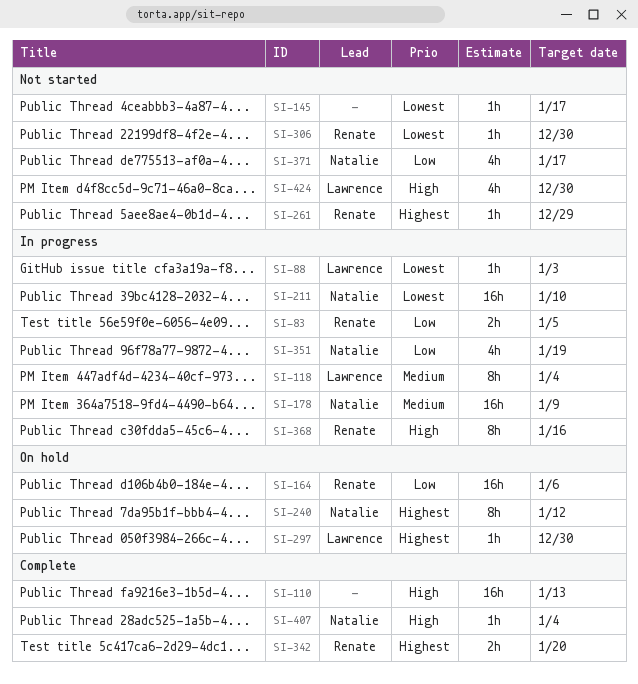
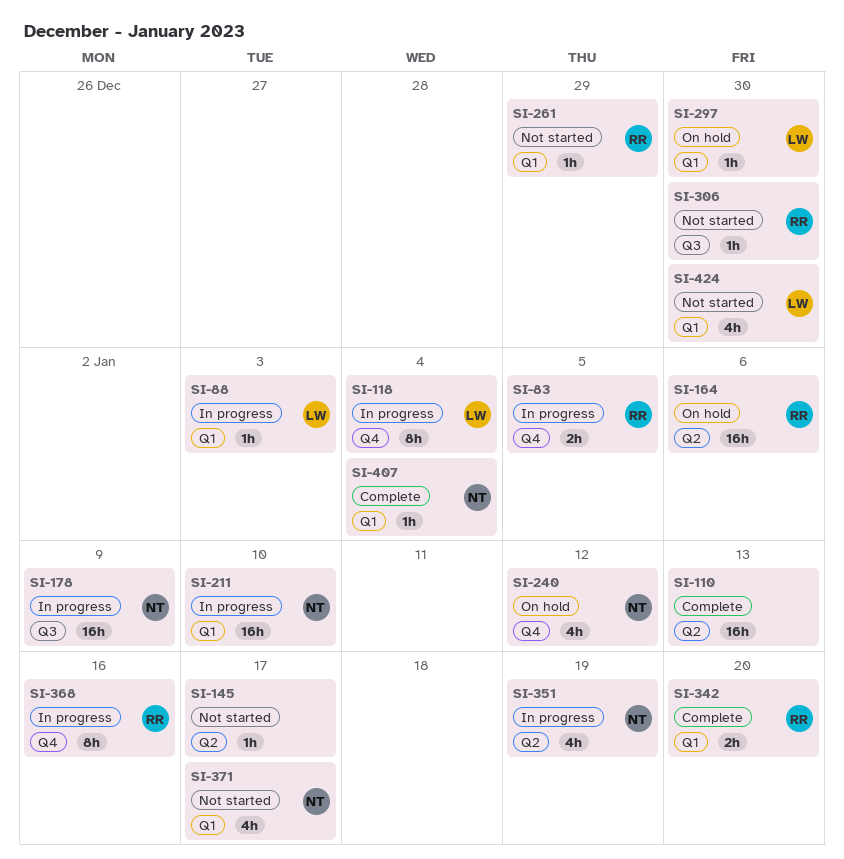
SI-240, estimate: 8h -> 4h

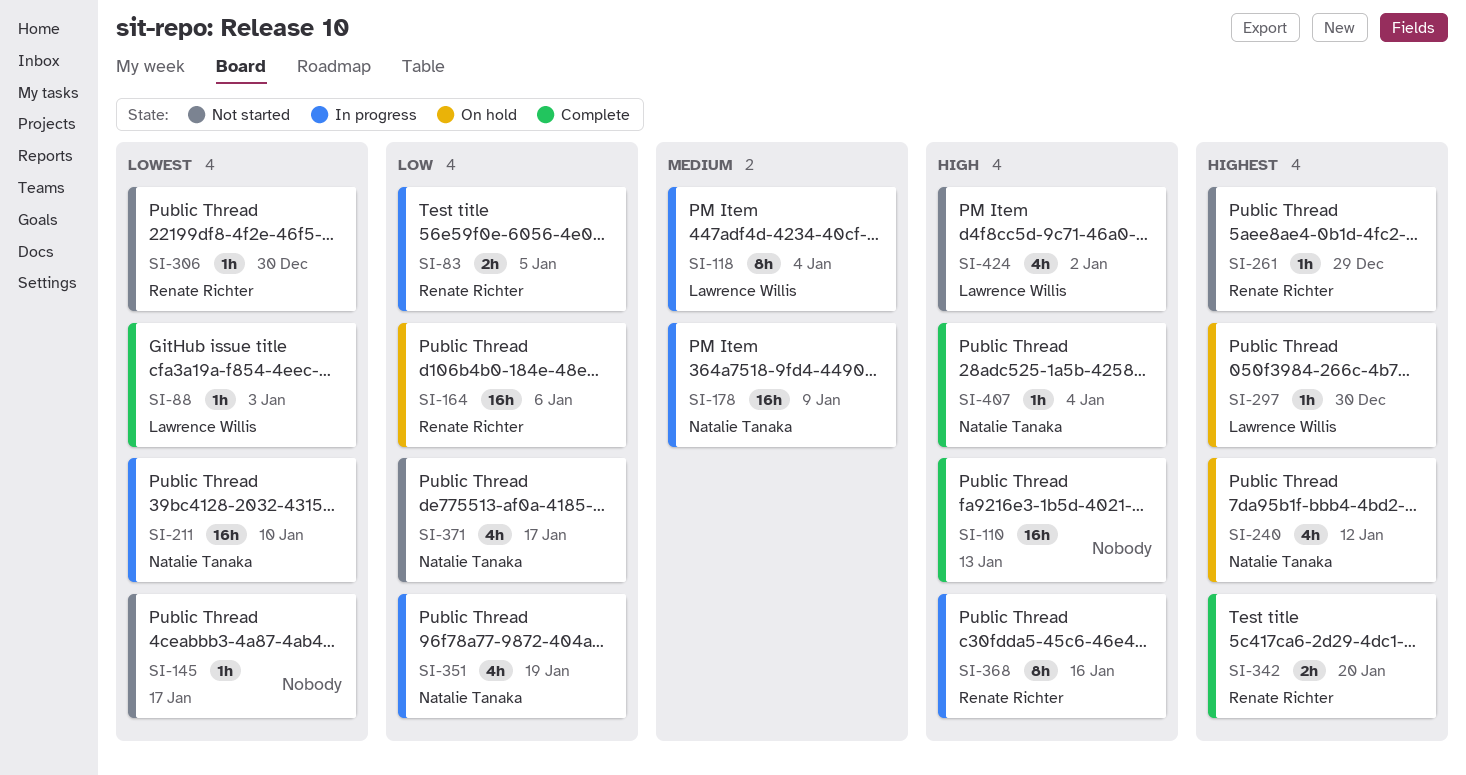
SI-88, status: In progress -> Complete
SI-424, due: Dec 30 -> Jan 2

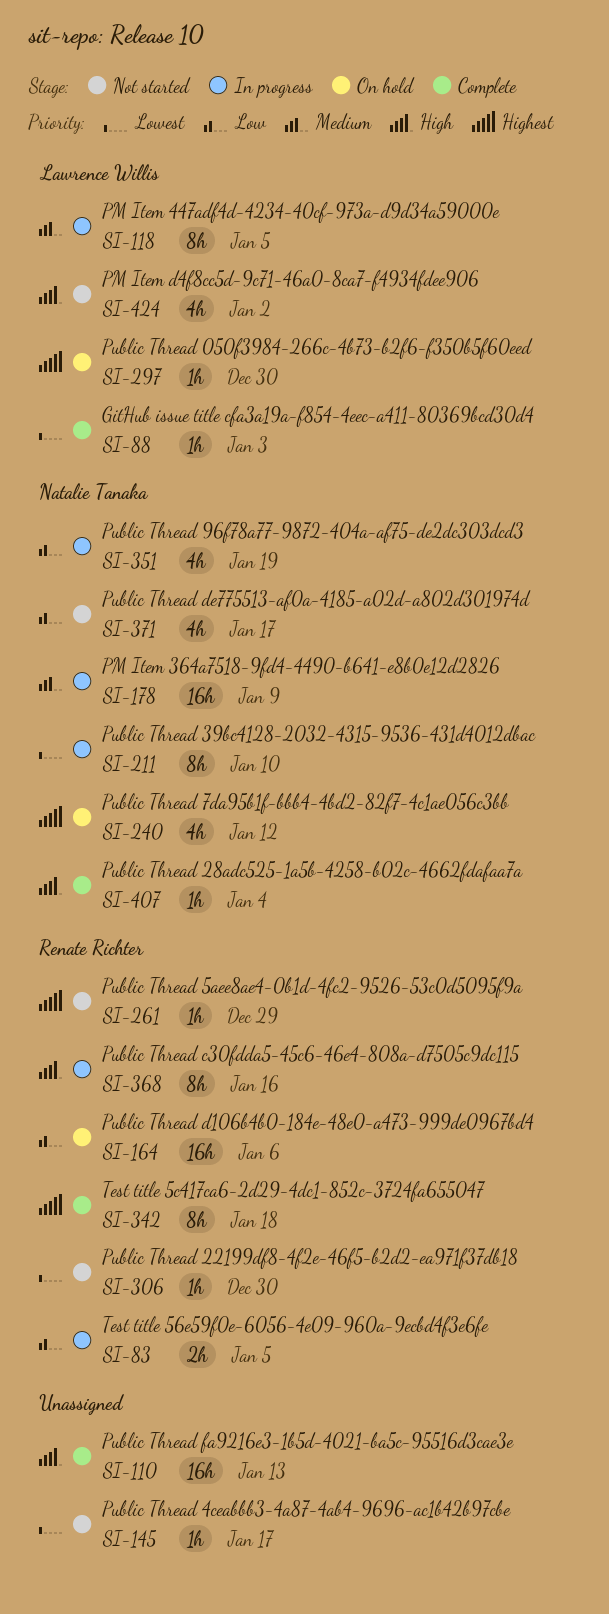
SI-118, due: Jan 4 -> Jan 5
SI-211, estimate: 16h -> 8h
SI-342, estimate: 2h -> 8h
SI-342, due: Jan 20 -> Jan 18

